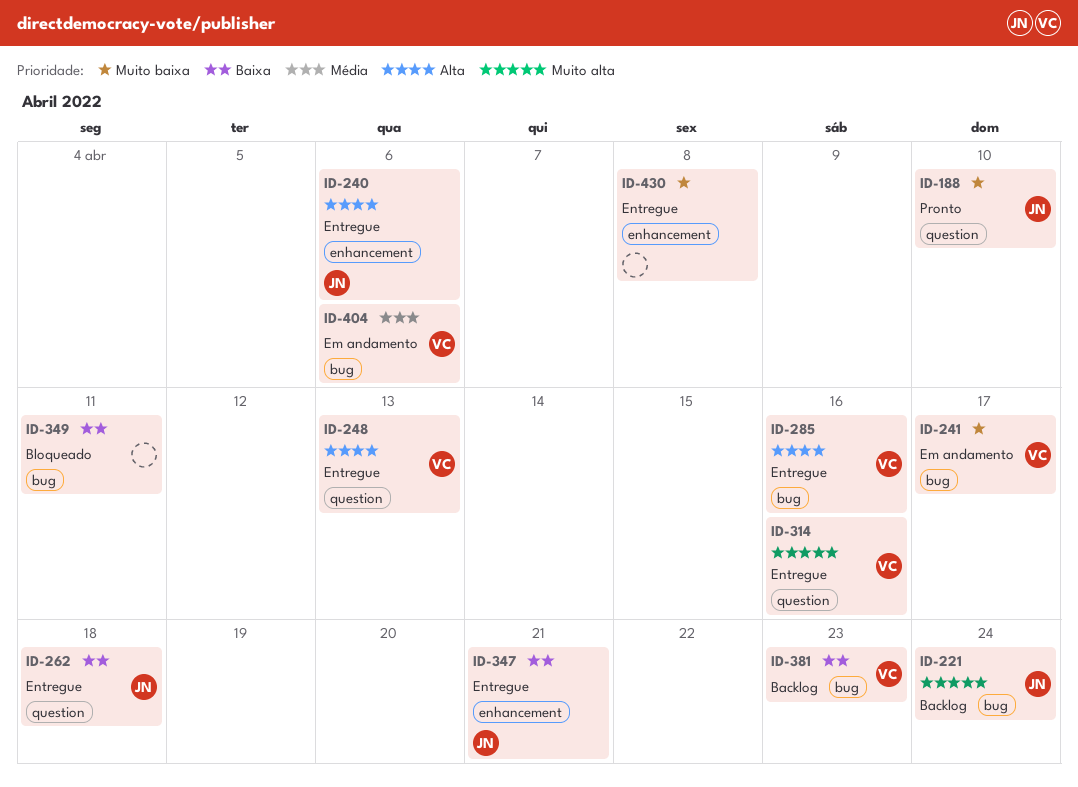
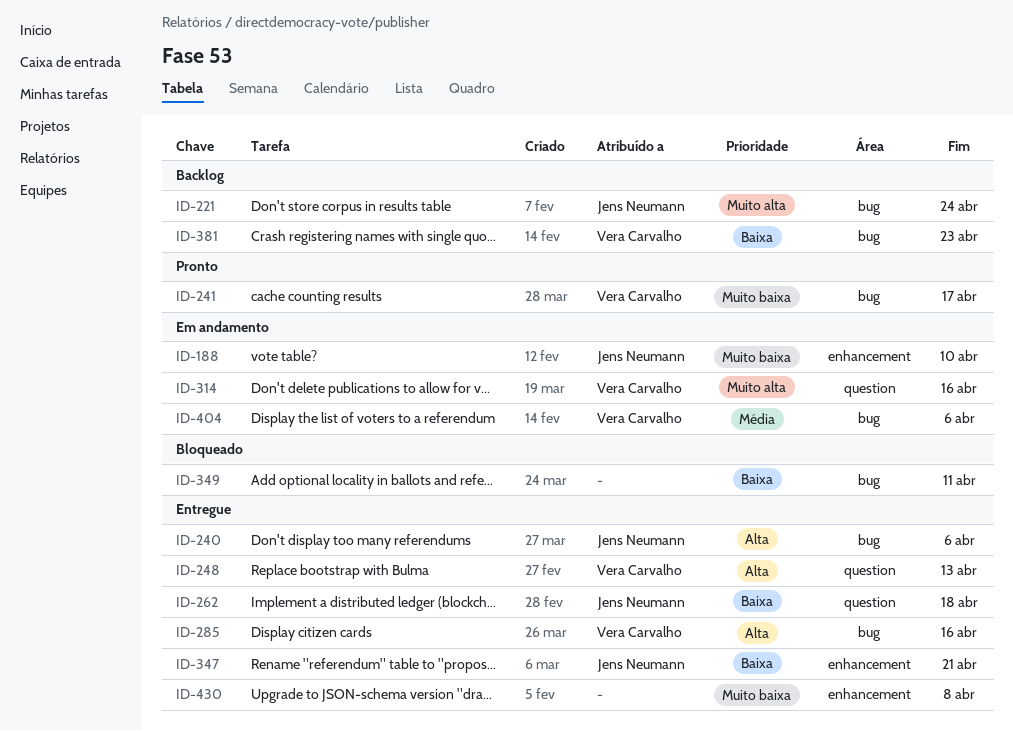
ID-188, status: Pronto -> Em andamento
ID-188, label: question -> enhancement
ID-240, label: enhancement -> bug
ID-241, status: Em andamento -> Pronto
ID-314, status: Entregue -> Em andamento

